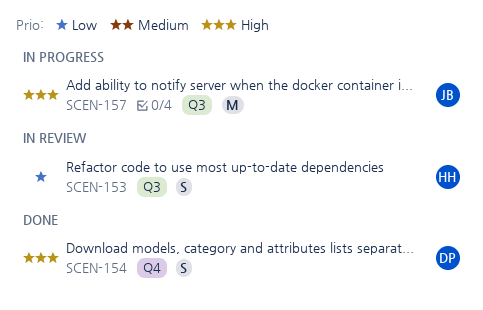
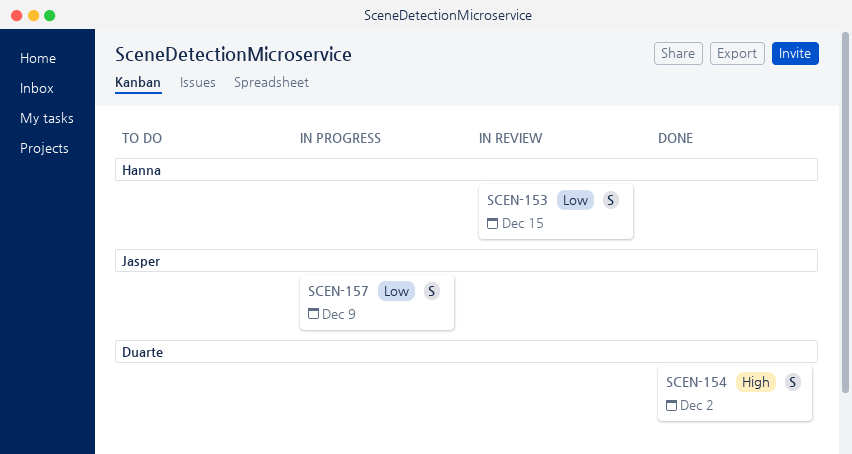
SCEN-157, priority: High -> Low
SCEN-157, estimate: M -> S

